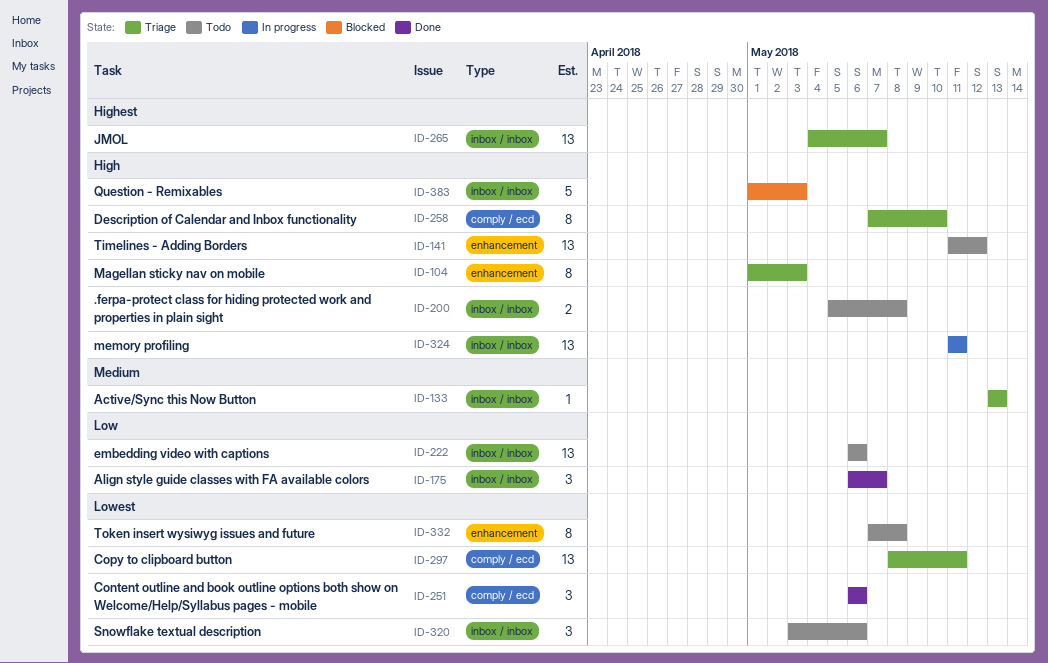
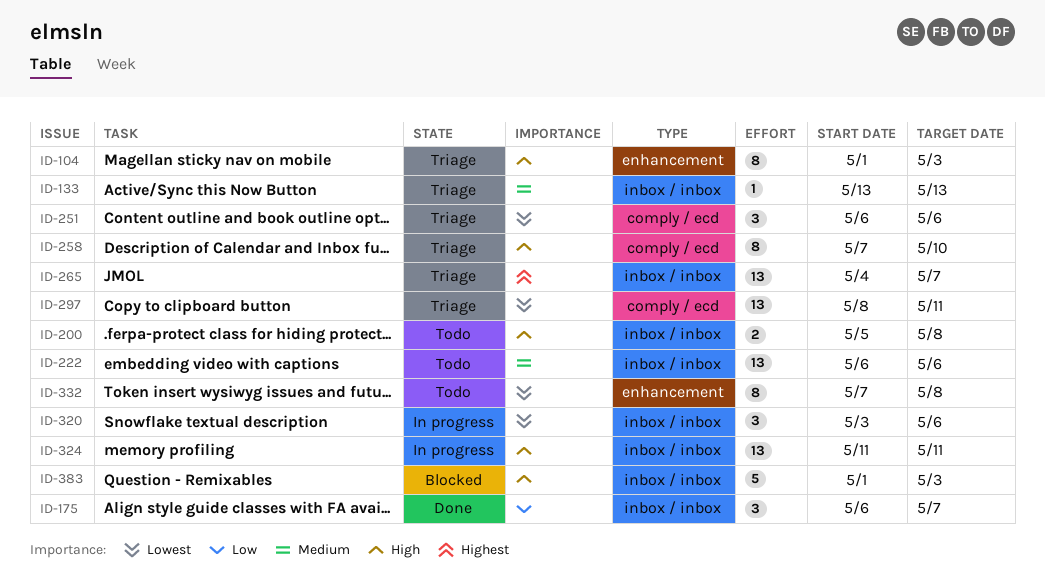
ID-141: present -> none
ID-222, priority: Low -> Medium
ID-251, status: Done -> Triage
ID-320, status: Todo -> In progress

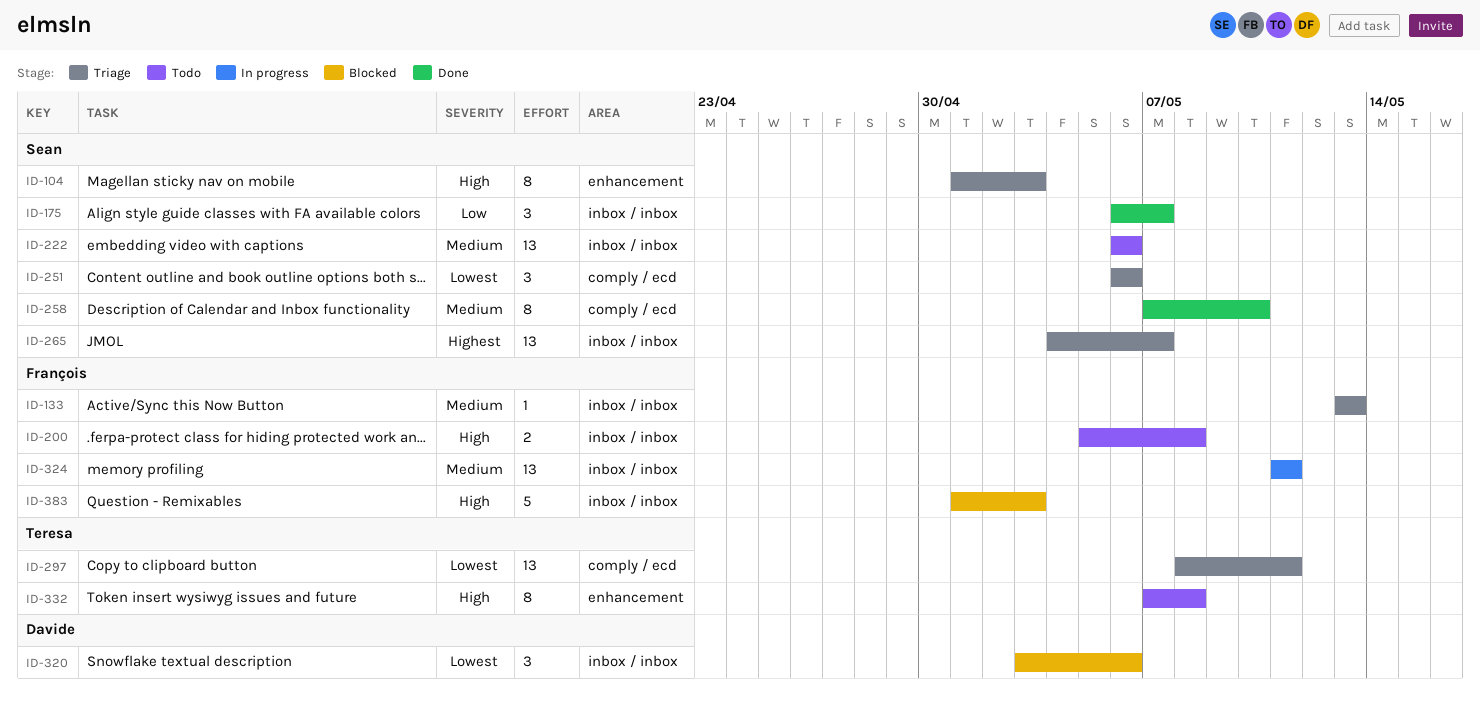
ID-258, status: Triage -> Done
ID-258, priority: High -> Medium
ID-320, status: In progress -> Blocked
ID-324, priority: High -> Medium
ID-332, priority: Lowest -> High

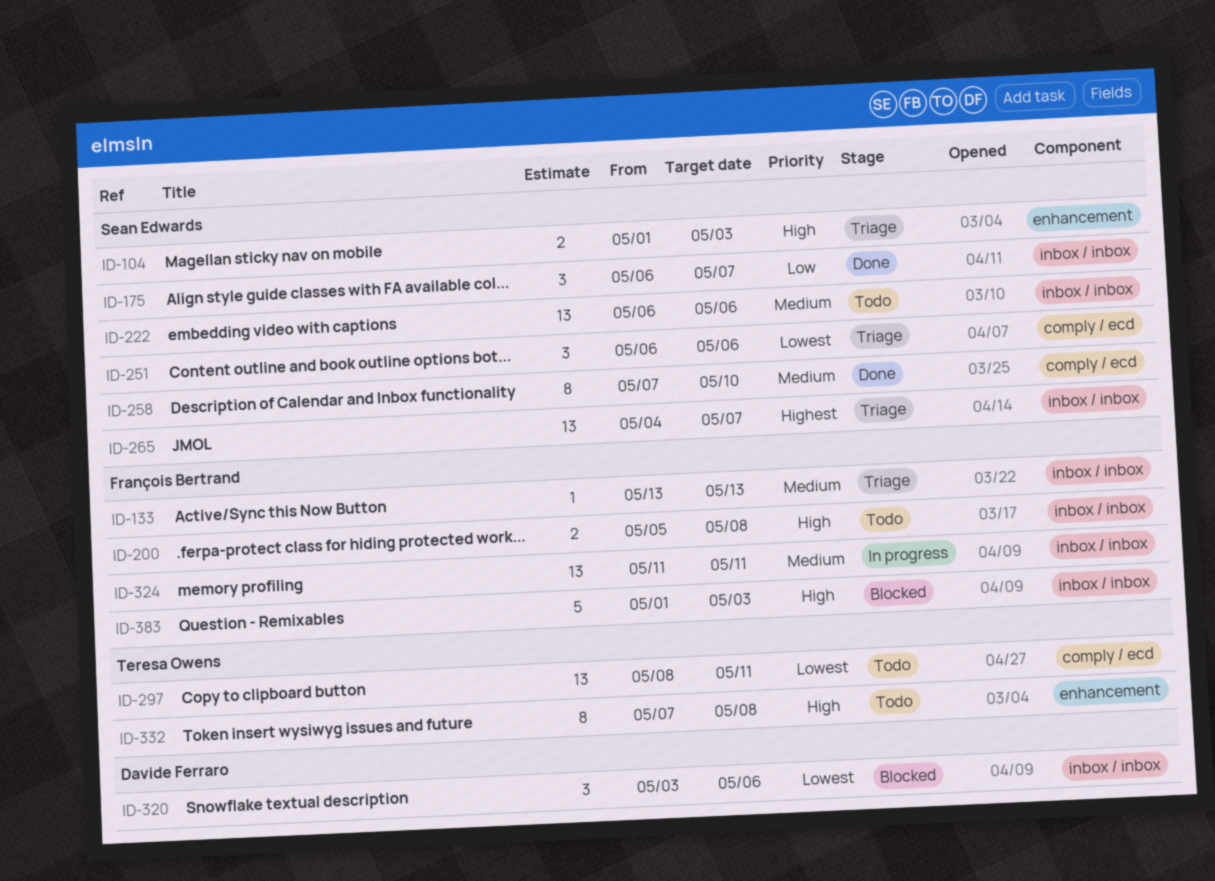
ID-104, estimate: 8 -> 2
ID-297, status: Triage -> Todo

